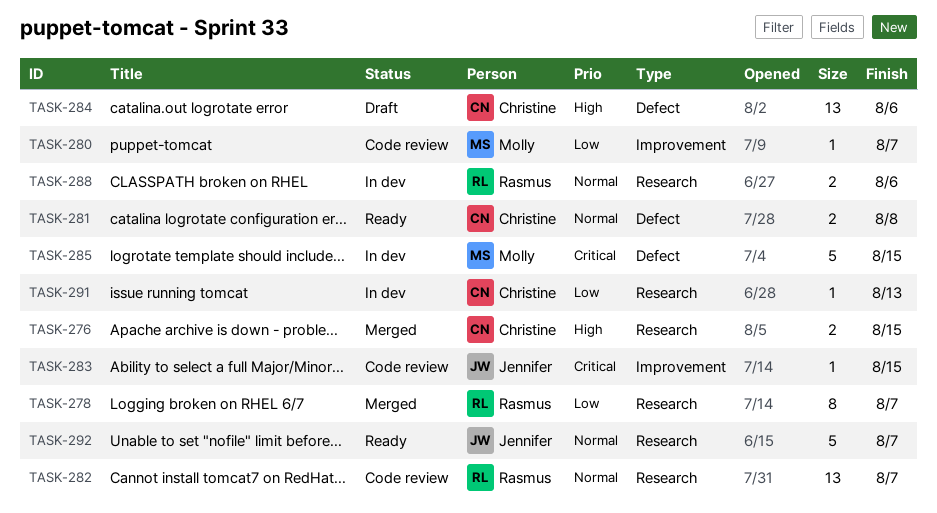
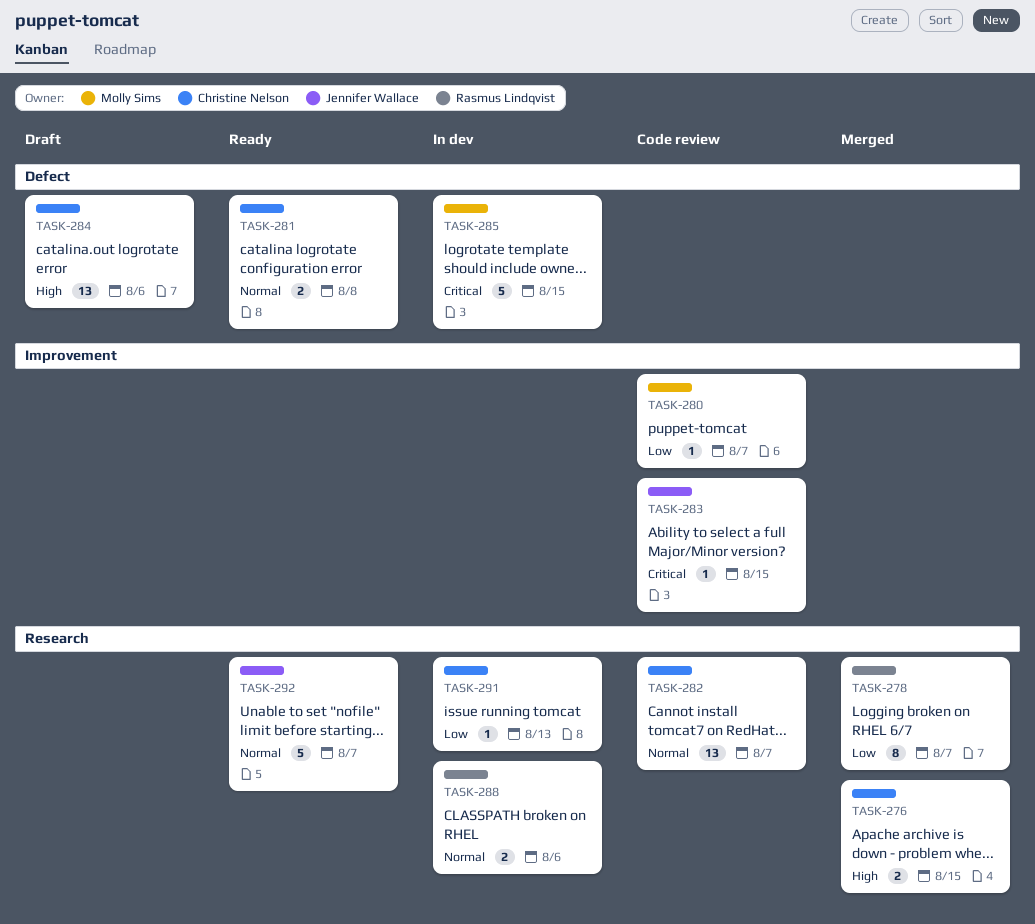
TASK-282, owner: Rasmus Lindqvist -> Christine Nelson

